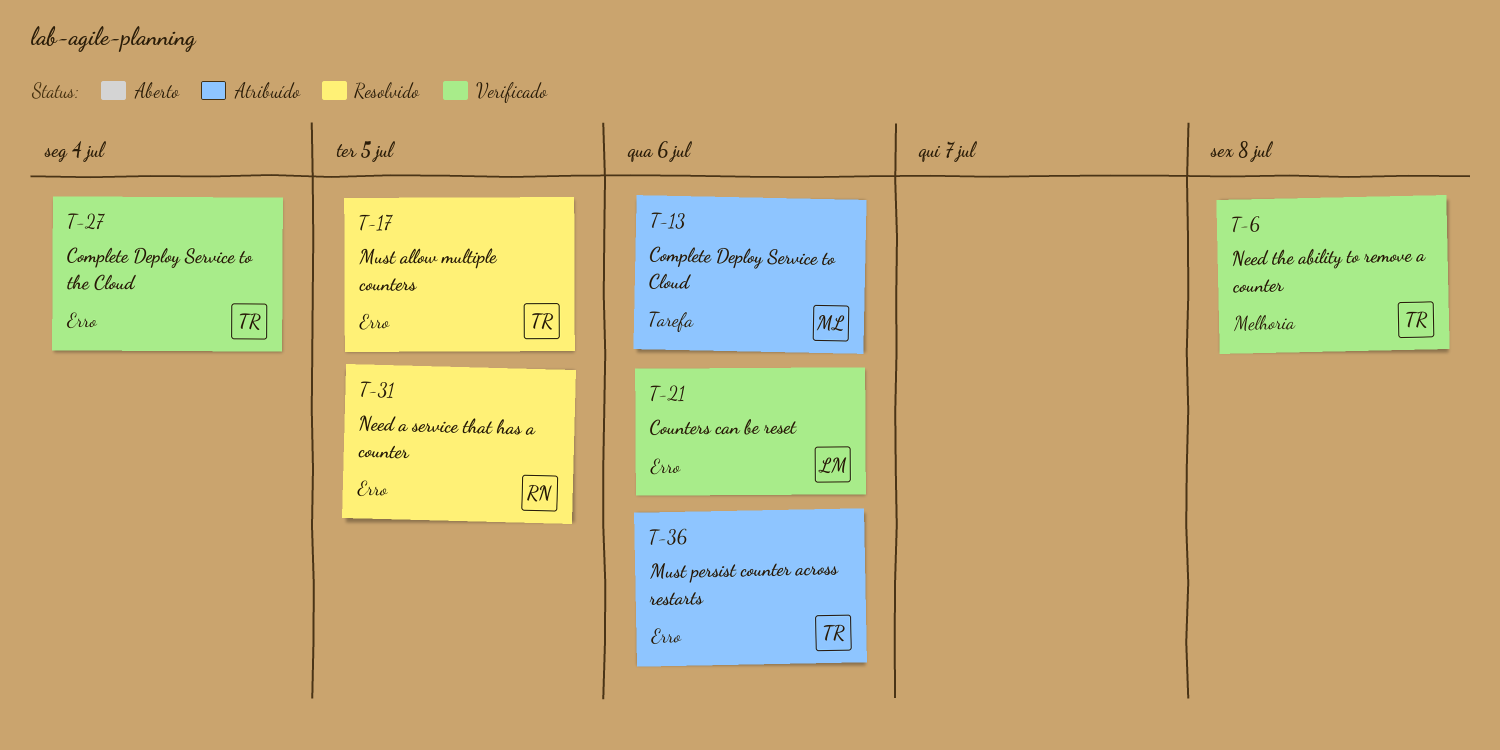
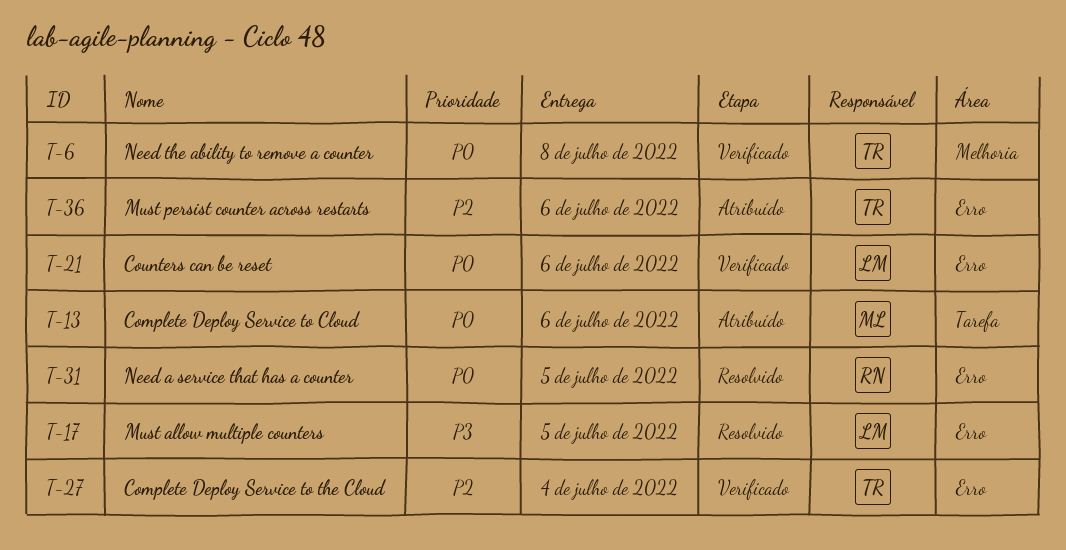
T-17, owner: TR -> LM

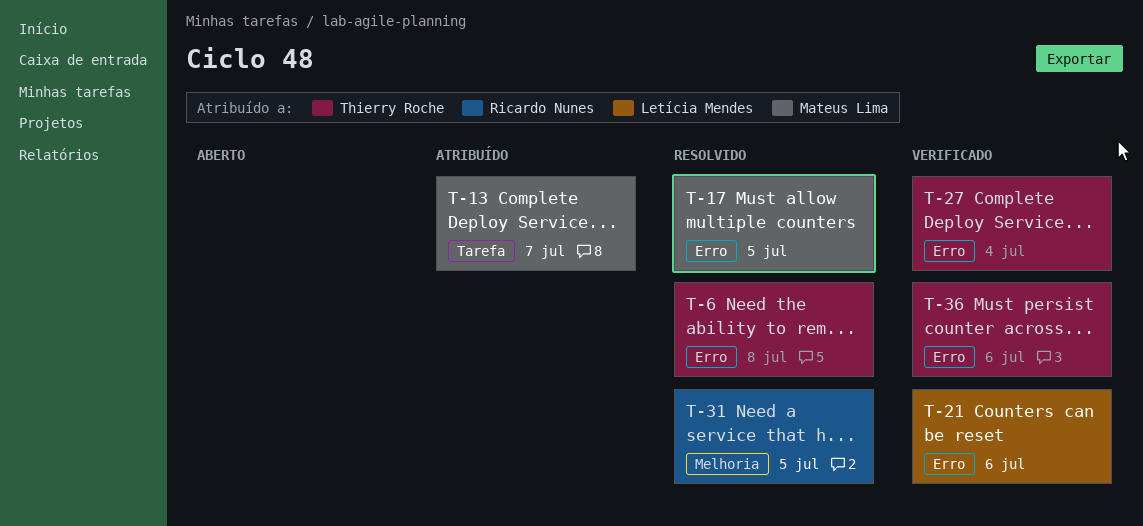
T-6, status: Verificado -> Resolvido
T-6, label: Melhoria -> Erro
T-13, due: Jul 6 -> Jul 7
T-17, owner: Letícia Mendes -> Mateus Lima
T-31, label: Erro -> Melhoria
T-36, status: Atribuído -> Verificado

